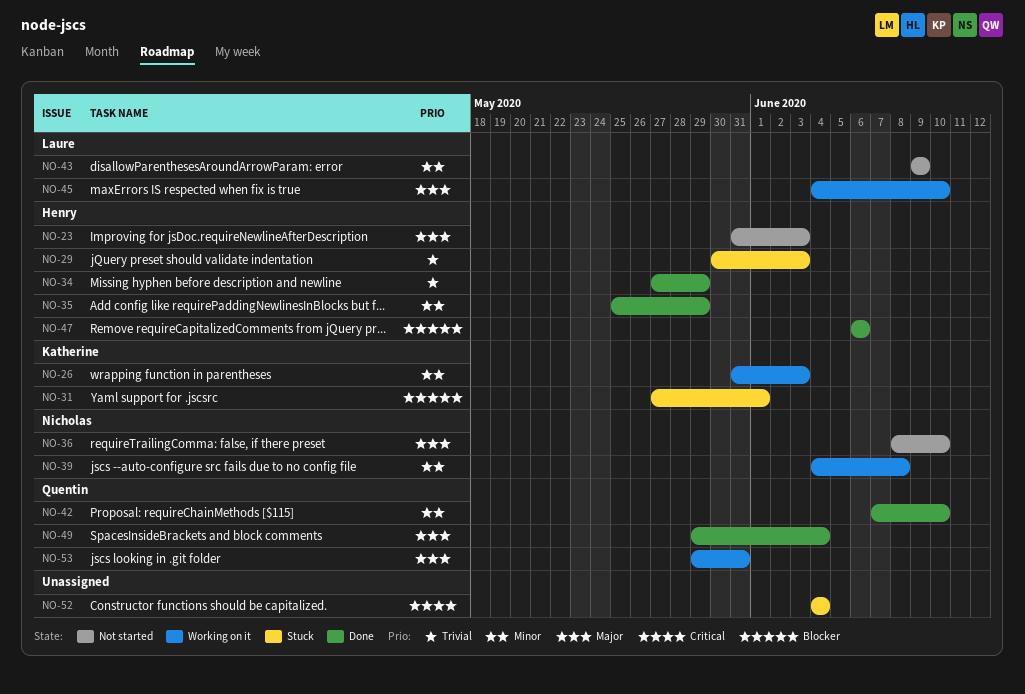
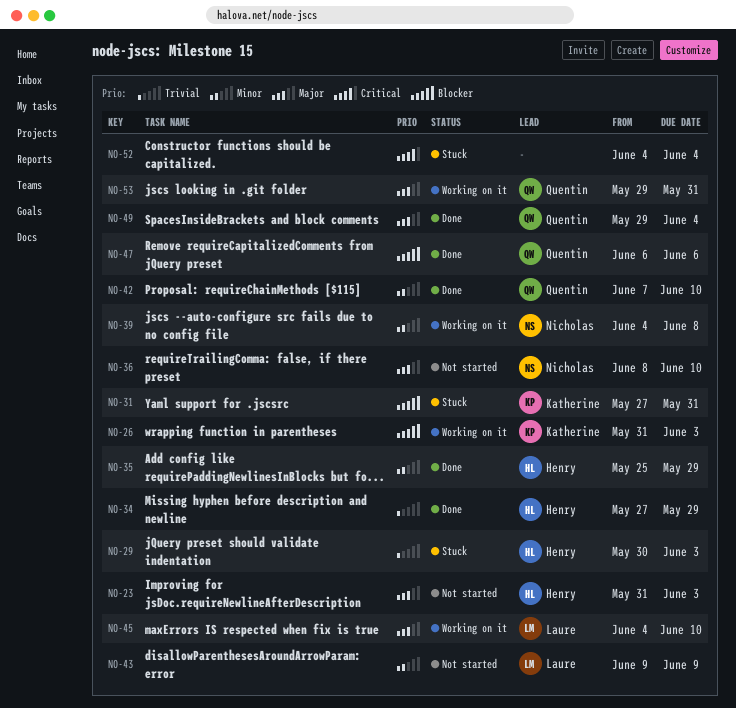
NO-26, priority: Minor -> Blocker
NO-31, due: Jun 1 -> May 31
NO-47, owner: Henry -> Quentin

